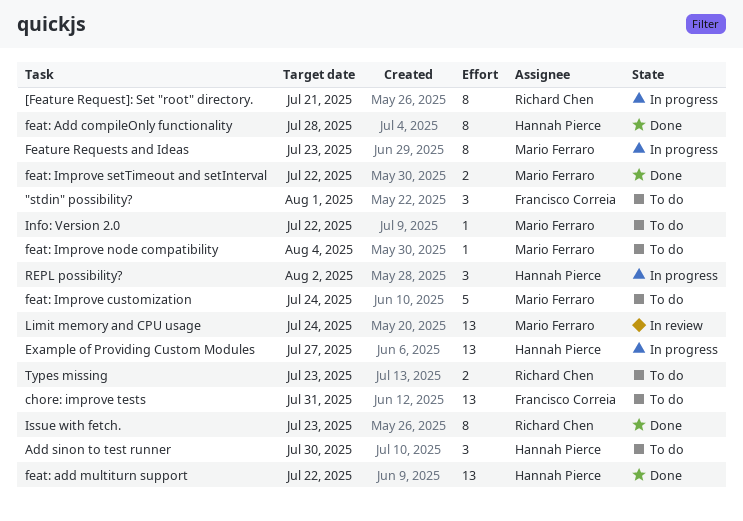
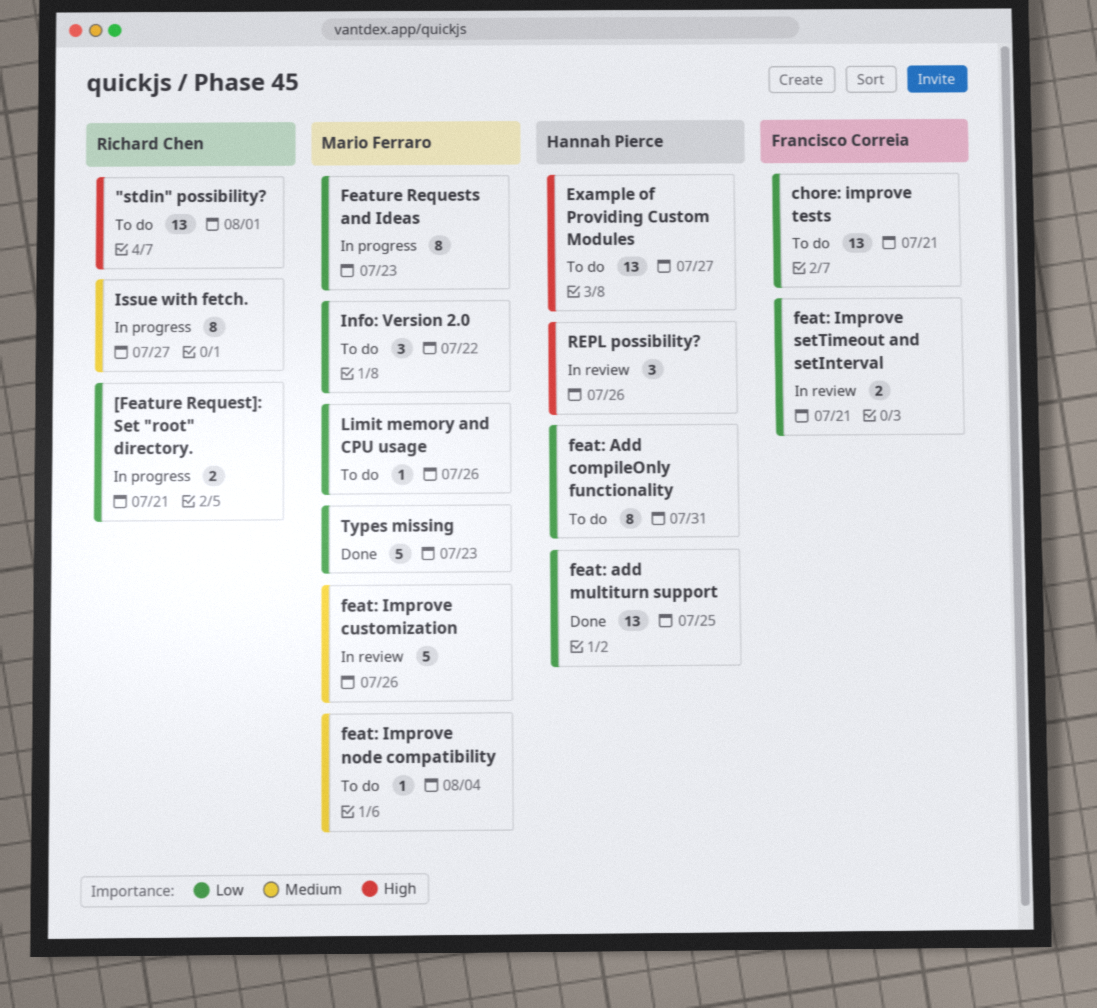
"stdin" possibility?, owner: Francisco Correia -> Richard Chen
"stdin" possibility?, estimate: 3 -> 13
[Feature Request]: Set "root" directory., estimate: 8 -> 2
Add sinon to test runner: present -> none
chore: improve tests, due: Jul 31 -> Jul 21
Example of Providing Custom Modules, status: In progress -> To do
feat: Add compileOnly functionality, status: Done -> To do
feat: Add compileOnly functionality, due: Jul 28 -> Jul 31
feat: add multiturn support, due: Jul 22 -> Jul 25
feat: Improve customization, status: To do -> In review
feat: Improve customization, due: Jul 24 -> Jul 26
feat: Improve setTimeout and setInterval, status: Done -> In review
feat: Improve setTimeout and setInterval, owner: Mario Ferraro -> Francisco Correia
feat: Improve setTimeout and setInterval, due: Jul 22 -> Jul 21
Info: Version 2.0, estimate: 1 -> 3
Issue with fetch., status: Done -> In progress
Issue with fetch., due: Jul 23 -> Jul 27
Limit memory and CPU usage, status: In review -> To do
Limit memory and CPU usage, estimate: 13 -> 1
Limit memory and CPU usage, due: Jul 24 -> Jul 26
REPL possibility?, status: In progress -> In review
REPL possibility?, due: Aug 2 -> Jul 26
Types missing, status: To do -> Done
Types missing, owner: Richard Chen -> Mario Ferraro
Types missing, estimate: 2 -> 5

